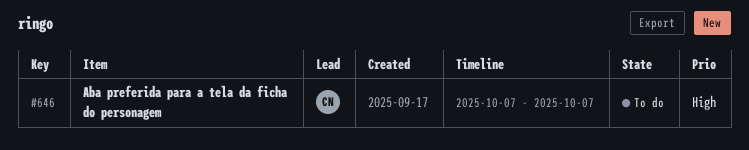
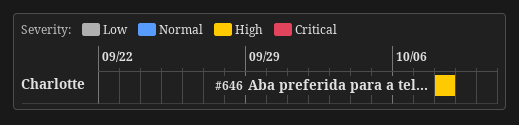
#646, start: Oct 7 -> Oct 8
#646, due: Oct 7 -> Oct 8

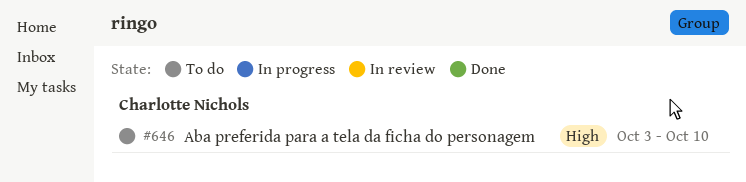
#646, start: Oct 8 -> Oct 3
#646, due: Oct 8 -> Oct 10

